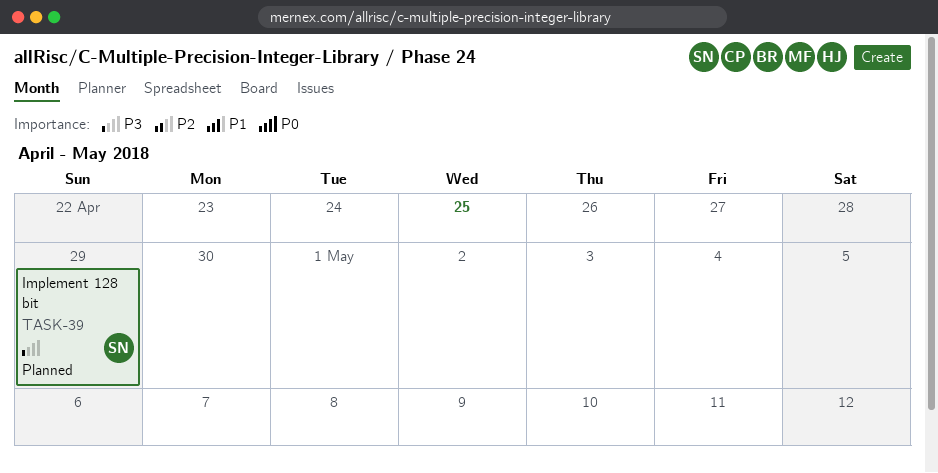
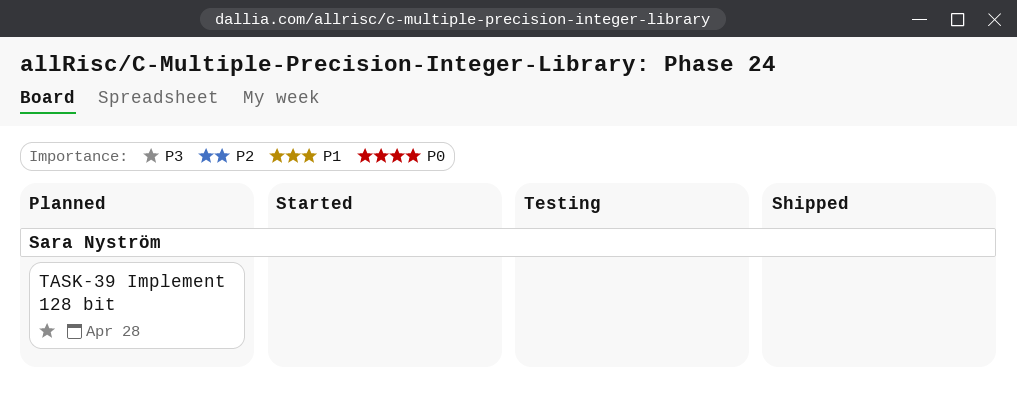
TASK-39, due: Apr 29 -> Apr 28

